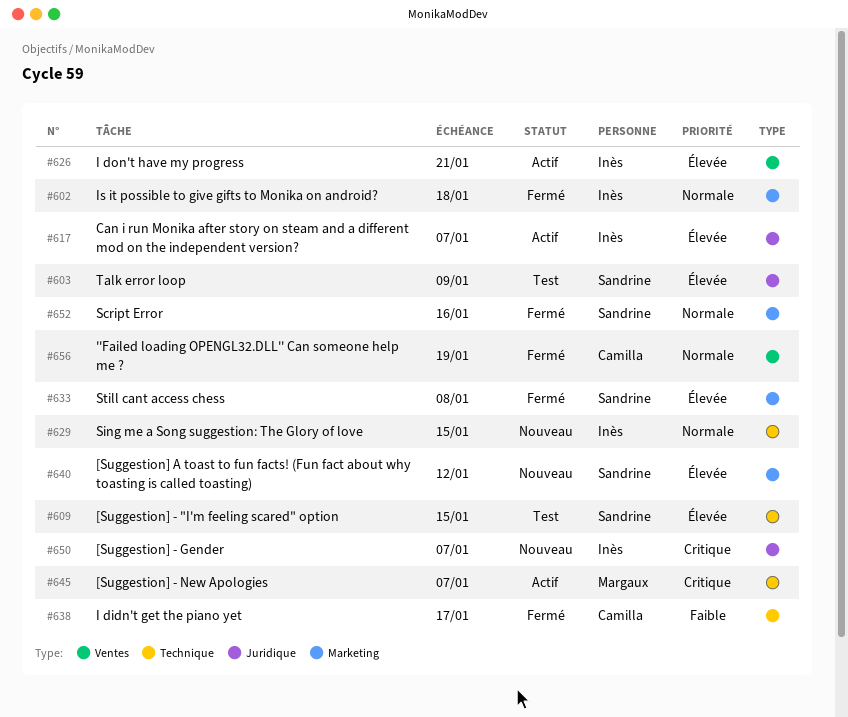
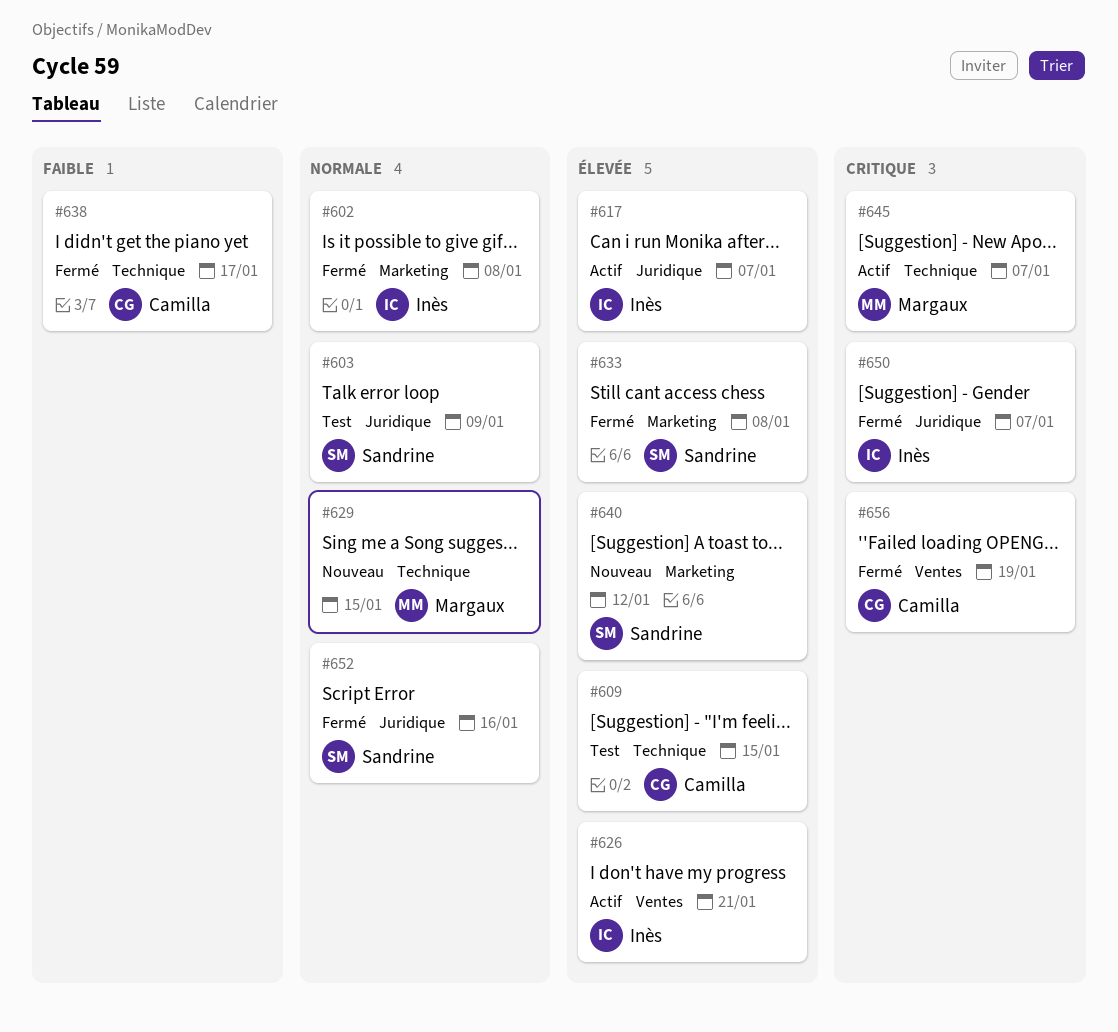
#602, due: Jan 18 -> Jan 8
#603, priority: Élevée -> Normale
#609, owner: Sandrine -> Camilla
#629, owner: Inès -> Margaux
#650, status: Nouveau -> Fermé
#652, label: Marketing -> Juridique
#656, priority: Normale -> Critique

